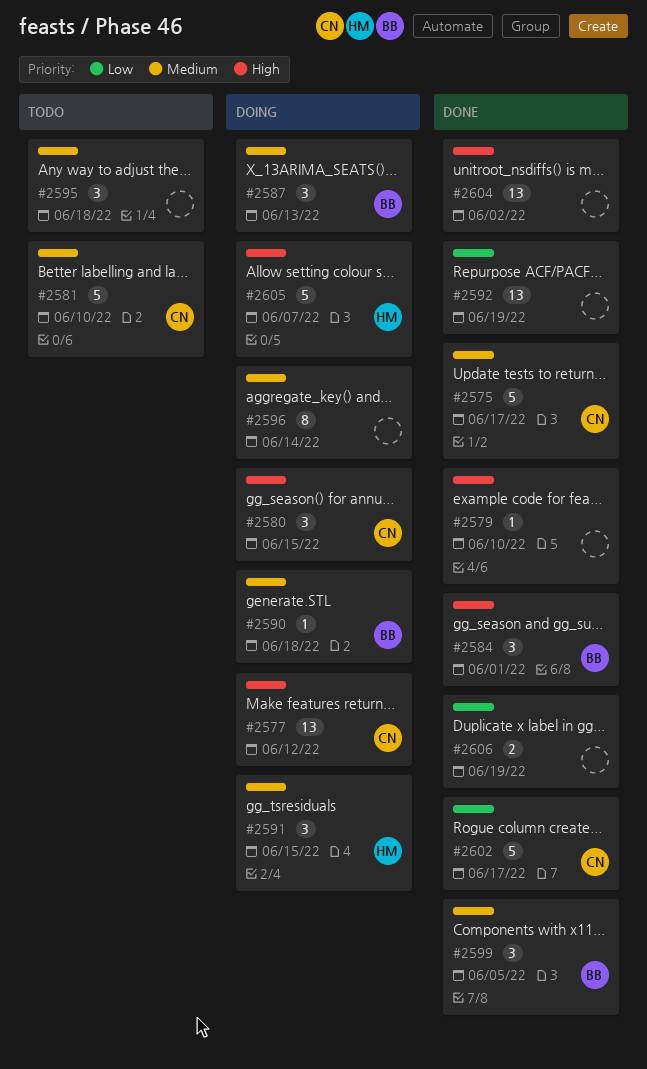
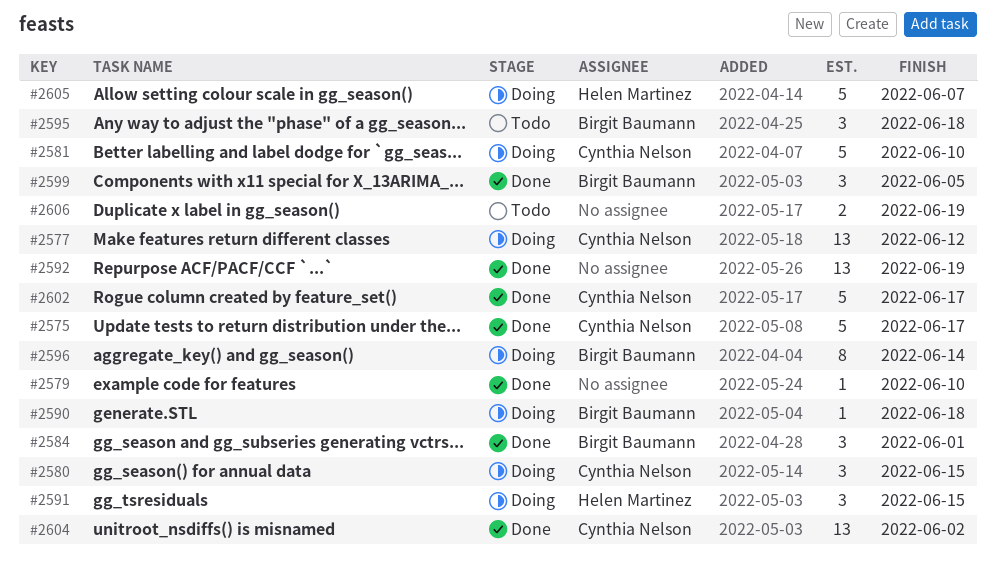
#2581, status: Todo -> Doing
#2587: present -> none
#2595, owner: none -> Birgit Baumann
#2596, owner: none -> Birgit Baumann
#2604, owner: none -> Cynthia Nelson
#2606, status: Done -> Todo

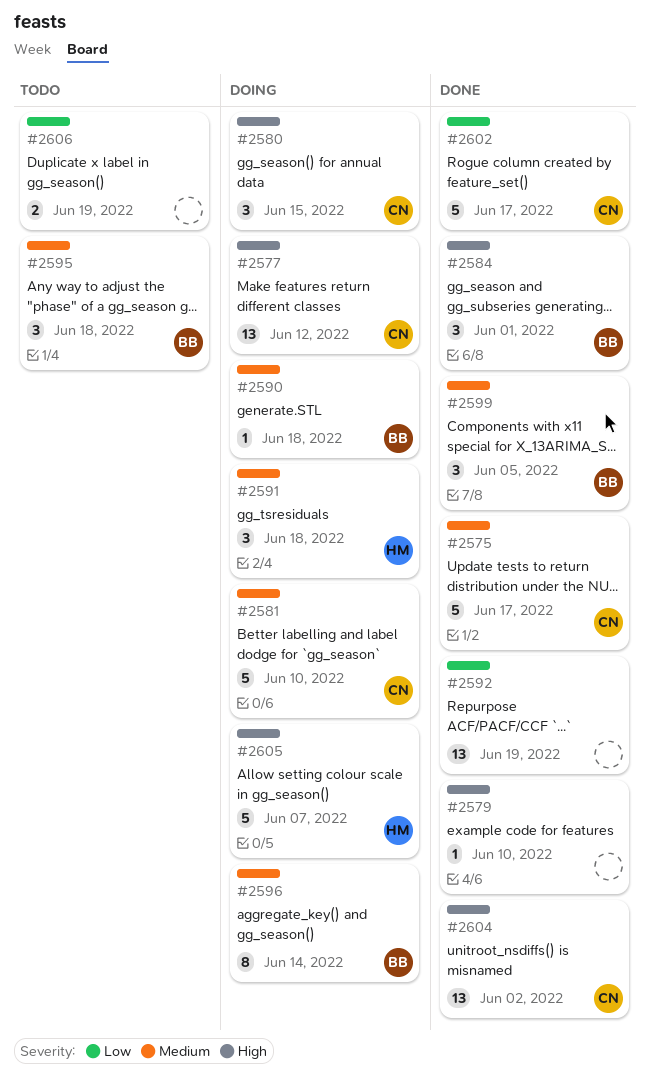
#2591, due: Jun 15 -> Jun 18

